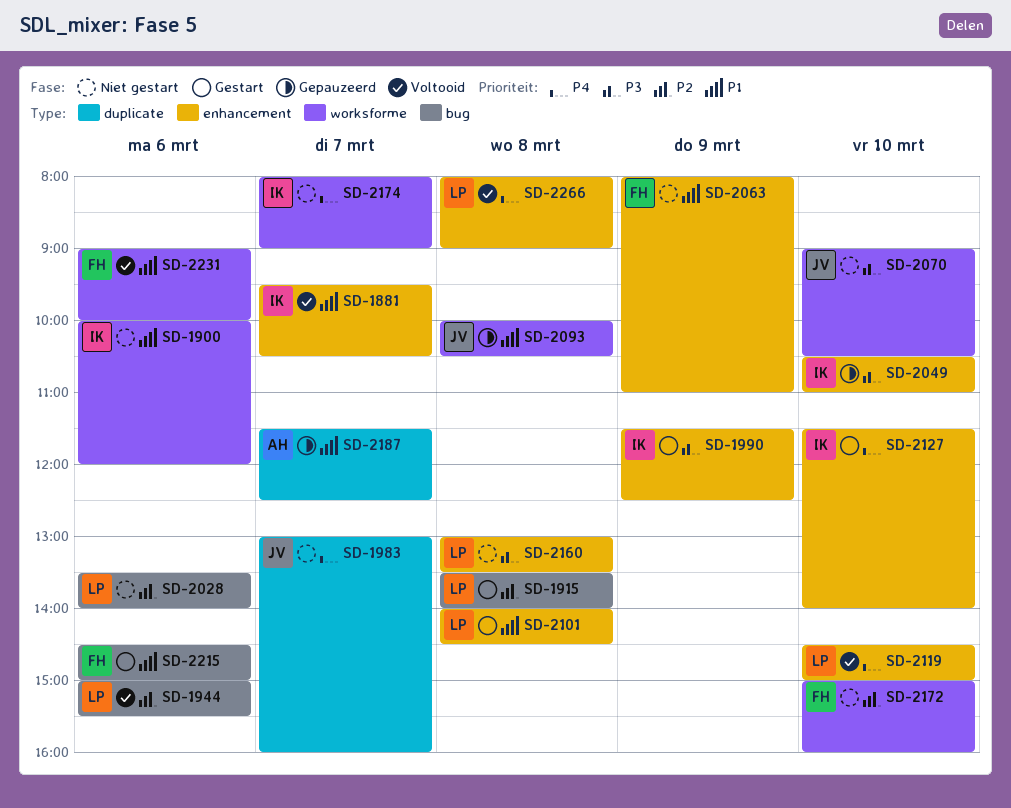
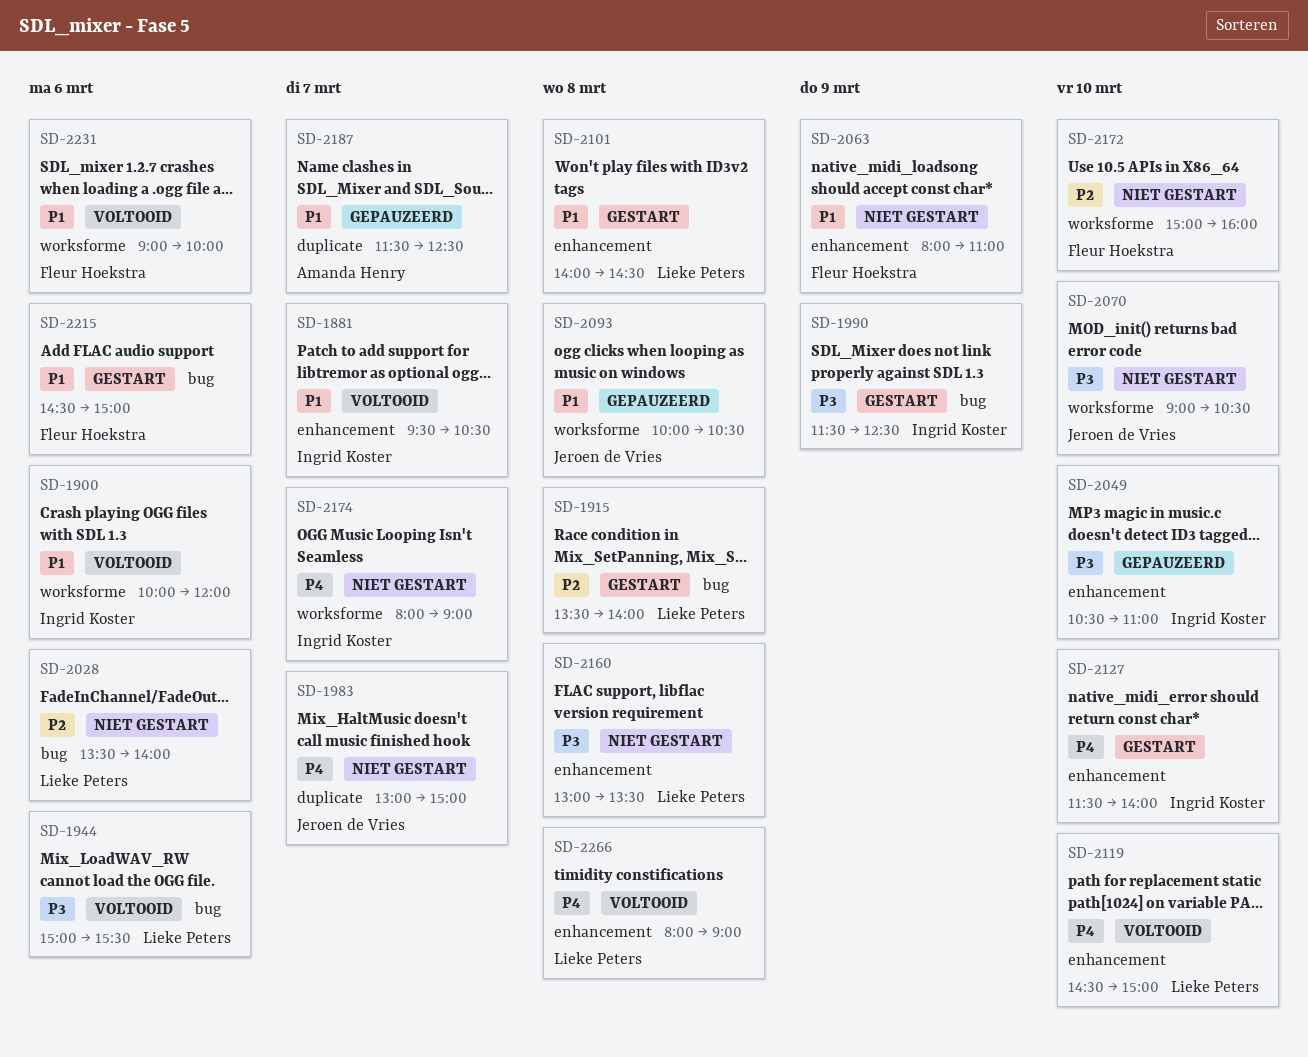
SD-1900, status: Niet gestart -> Voltooid
SD-1944, priority: P2 -> P3
SD-1983, ends: 16:00 -> 15:00
SD-1990, label: enhancement -> bug

